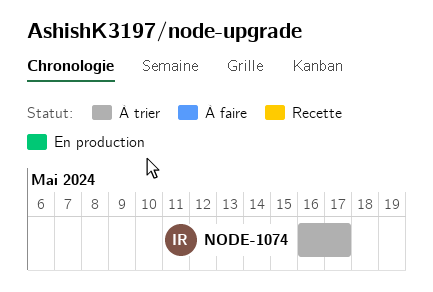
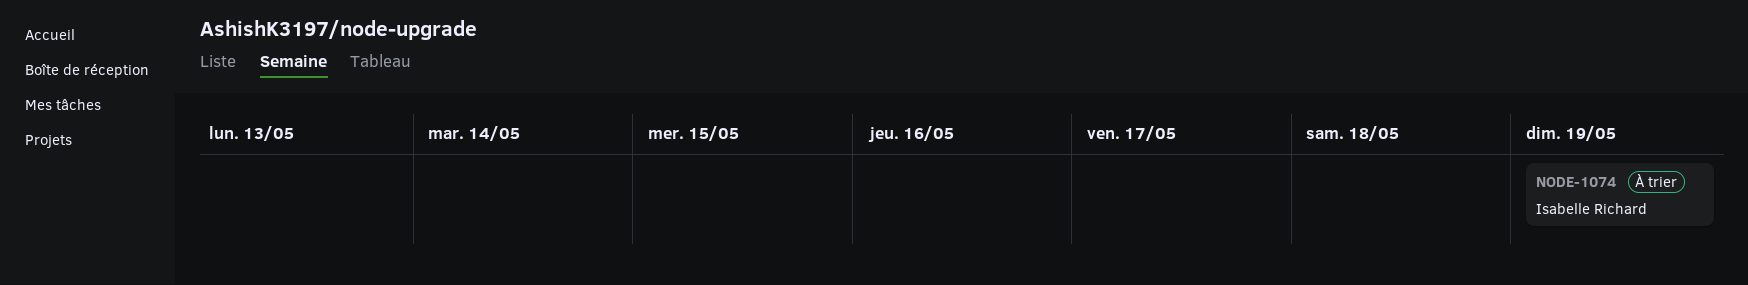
NODE-1074, due: May 17 -> May 19

